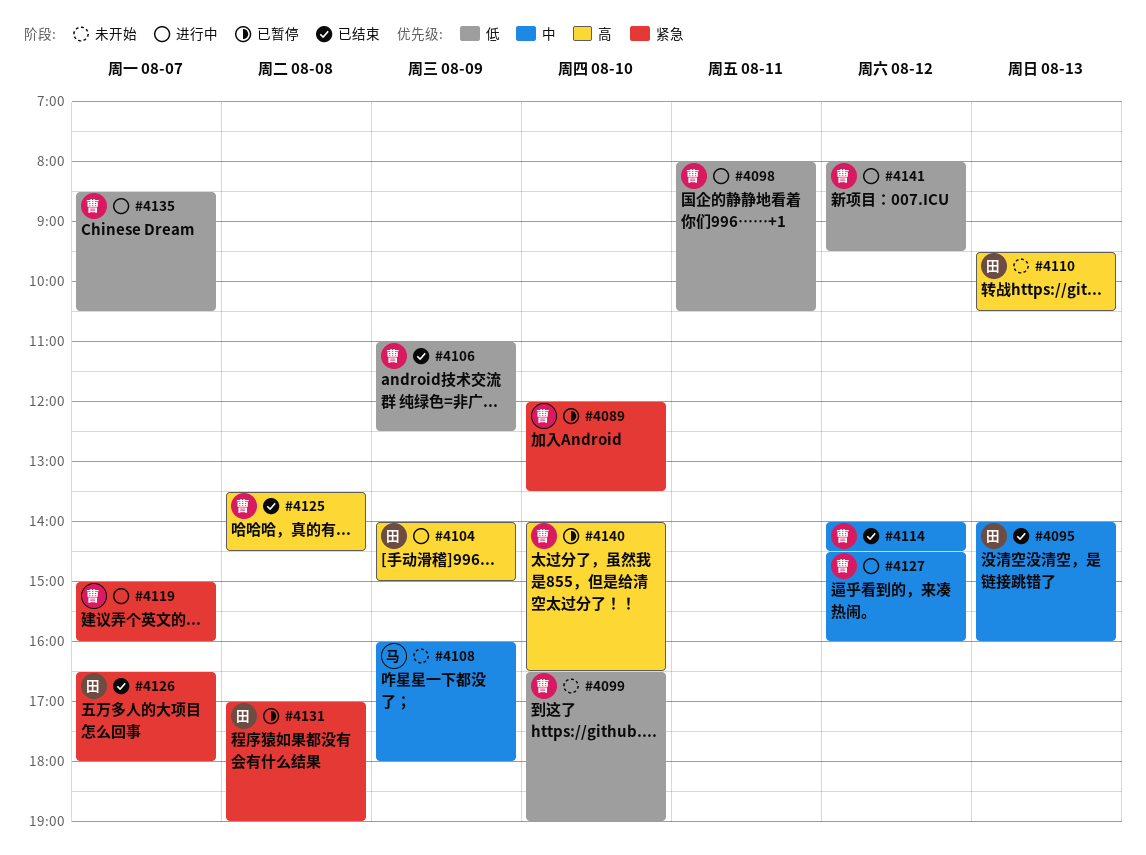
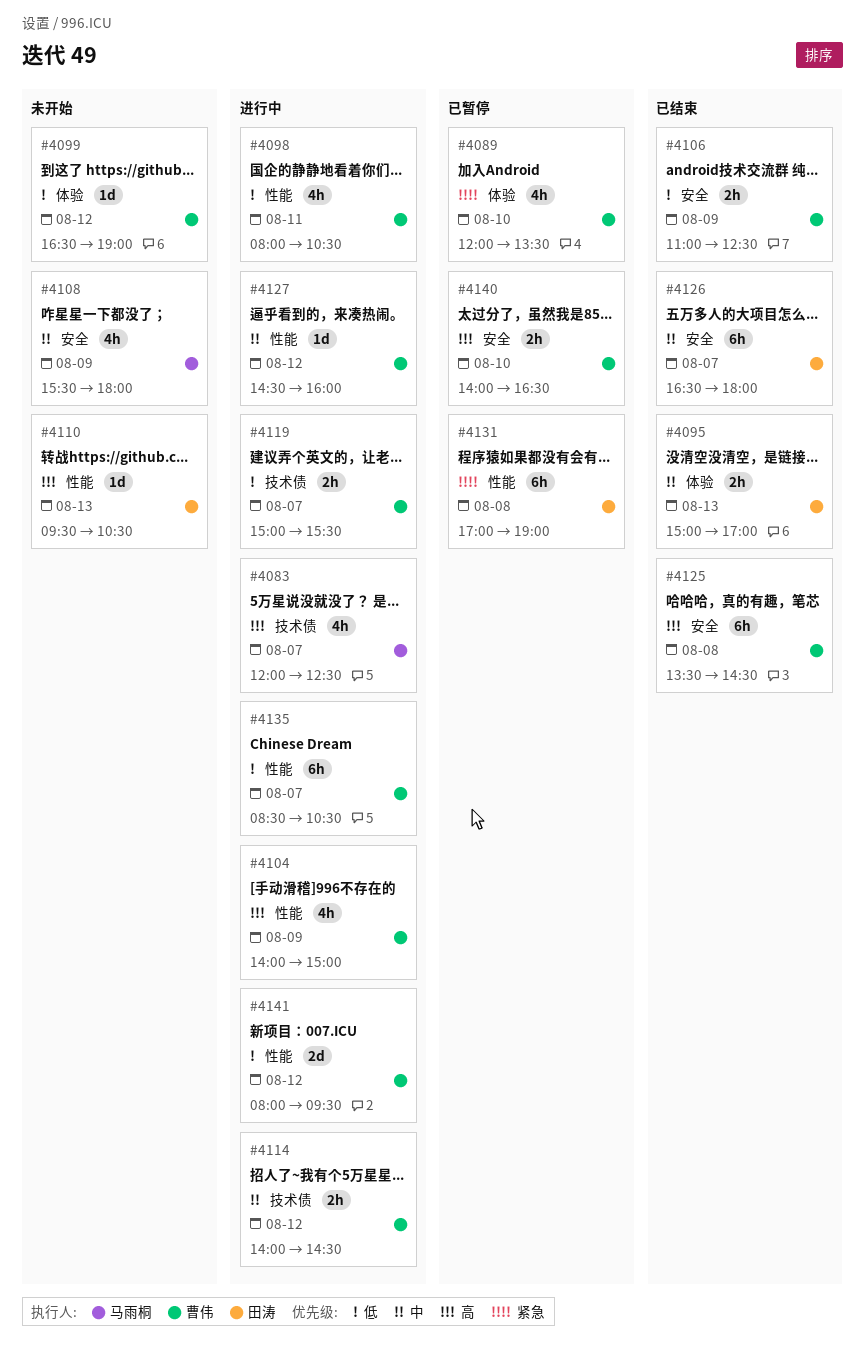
#4083: none -> present
#4095, begins: 14:00 -> 15:00
#4095, ends: 16:00 -> 17:00
#4099, day: Aug 10 -> Aug 12
#4104, owner: 田涛 -> 曹伟
#4108, begins: 16:00 -> 15:30
#4114, status: 已结束 -> 进行中
#4119, priority: 紧急 -> 低
#4119, ends: 16:00 -> 15:30
#4126, priority: 紧急 -> 中

